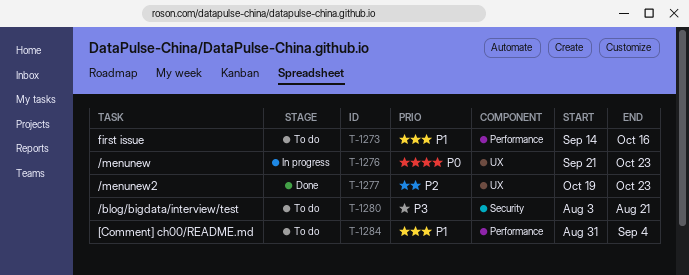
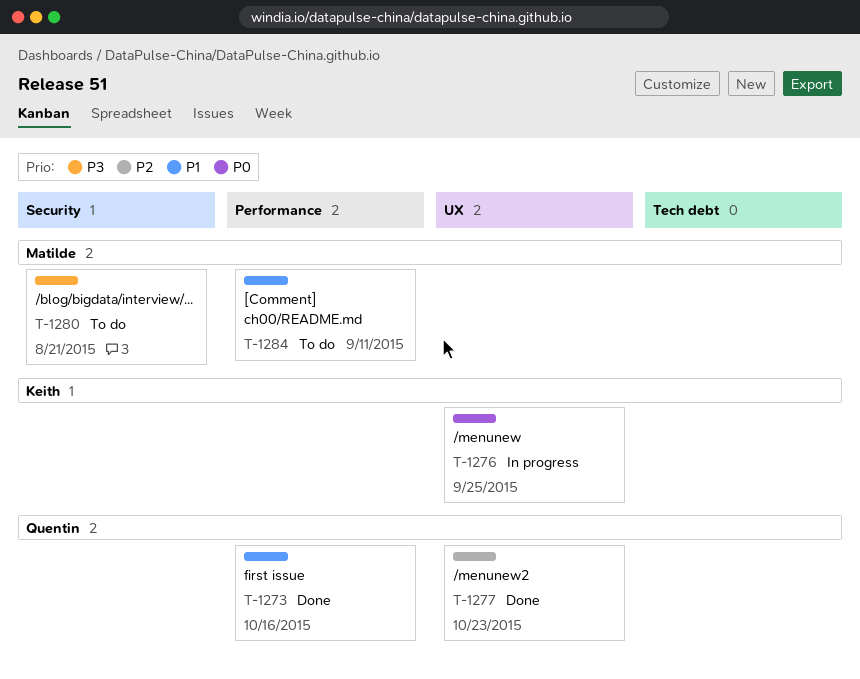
T-1273, status: To do -> Done
T-1276, due: Oct 23 -> Sep 25
T-1284, due: Sep 4 -> Sep 11

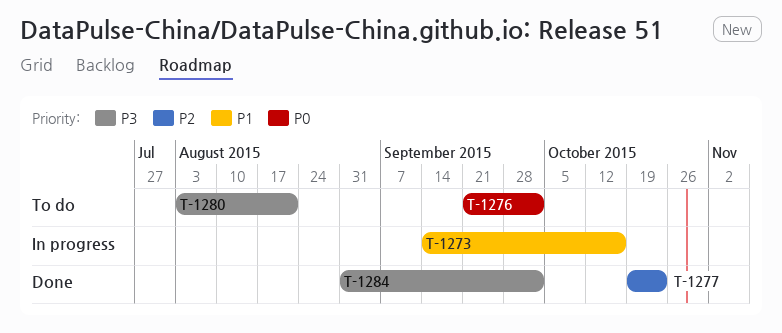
T-1273, status: Done -> In progress
T-1276, status: In progress -> To do
T-1276, due: Sep 25 -> Oct 2
T-1284, status: To do -> Done
T-1284, priority: P1 -> P3
T-1284, due: Sep 11 -> Oct 2

